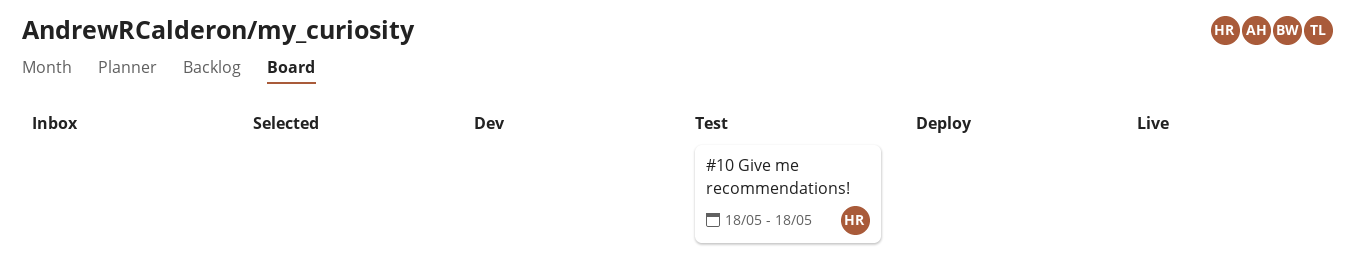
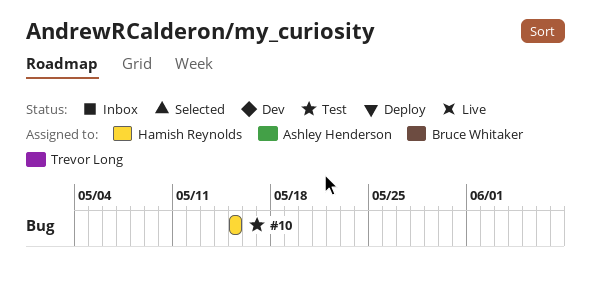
#10, start: May 18 -> May 15
#10, due: May 18 -> May 15

